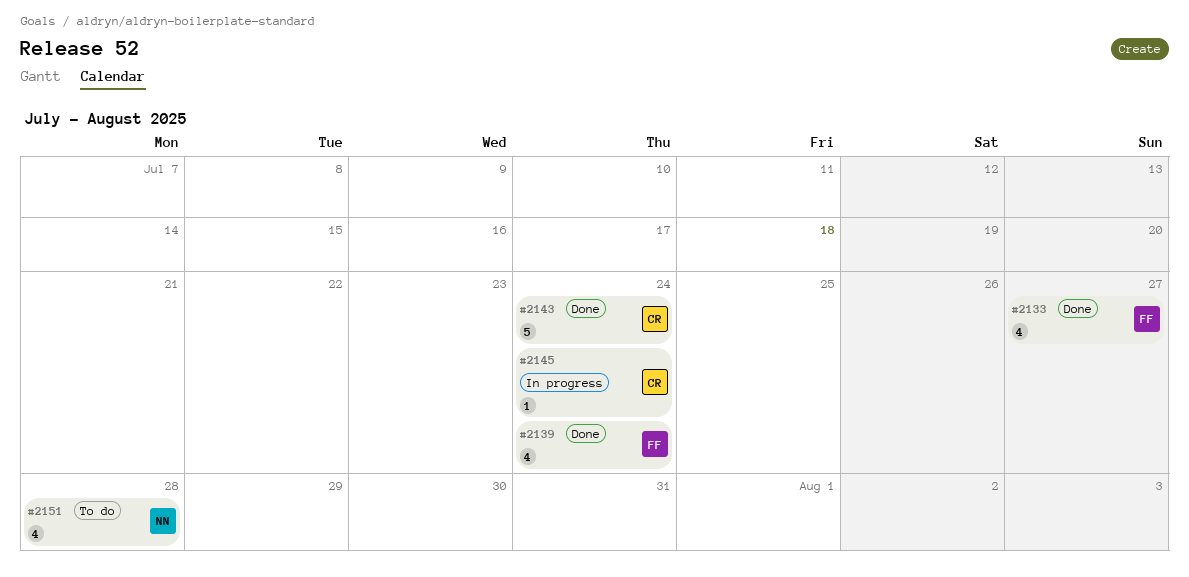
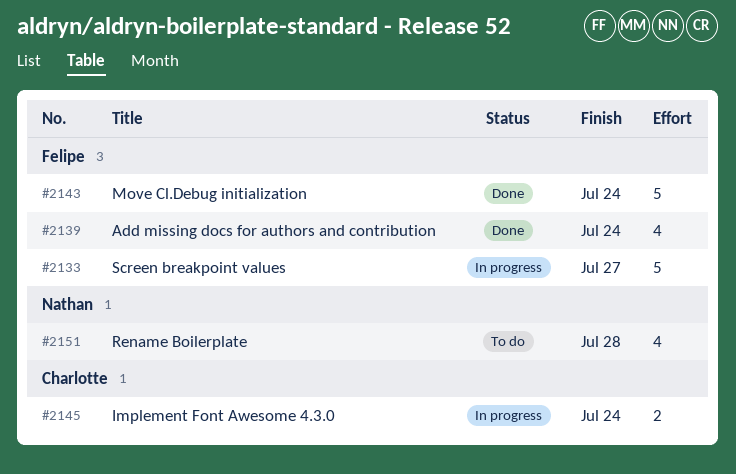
#2133, status: Done -> In progress
#2133, estimate: 4 -> 5
#2143, owner: Charlotte -> Felipe
#2145, estimate: 1 -> 2

